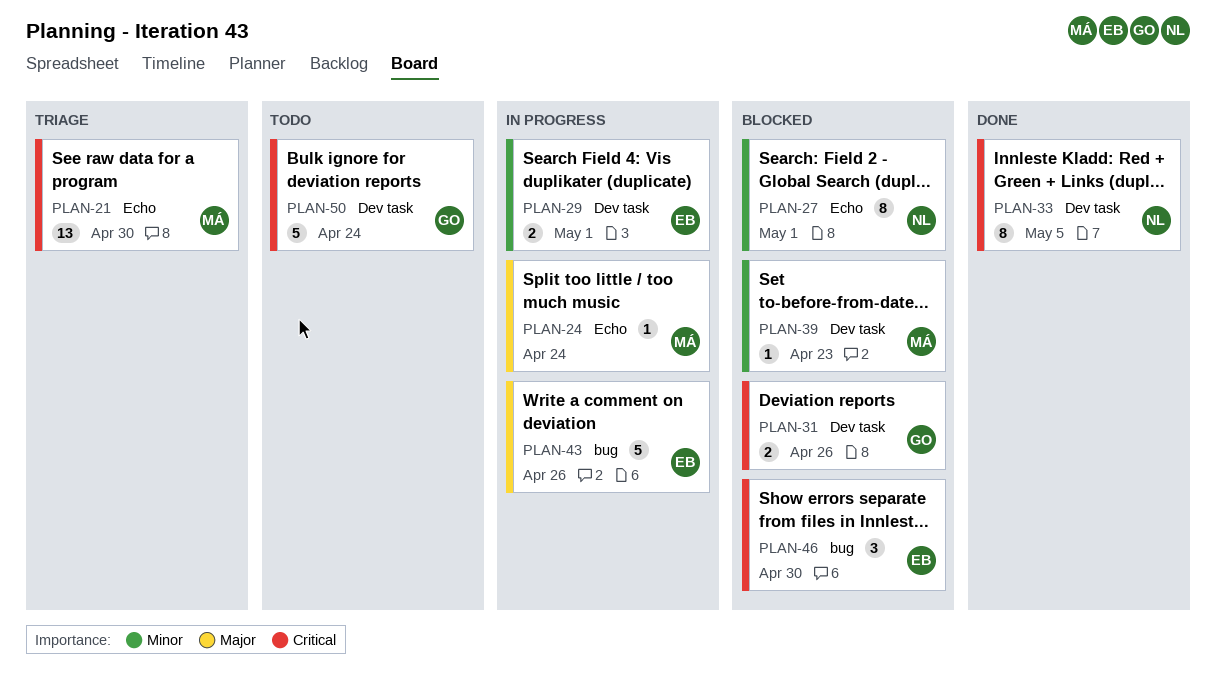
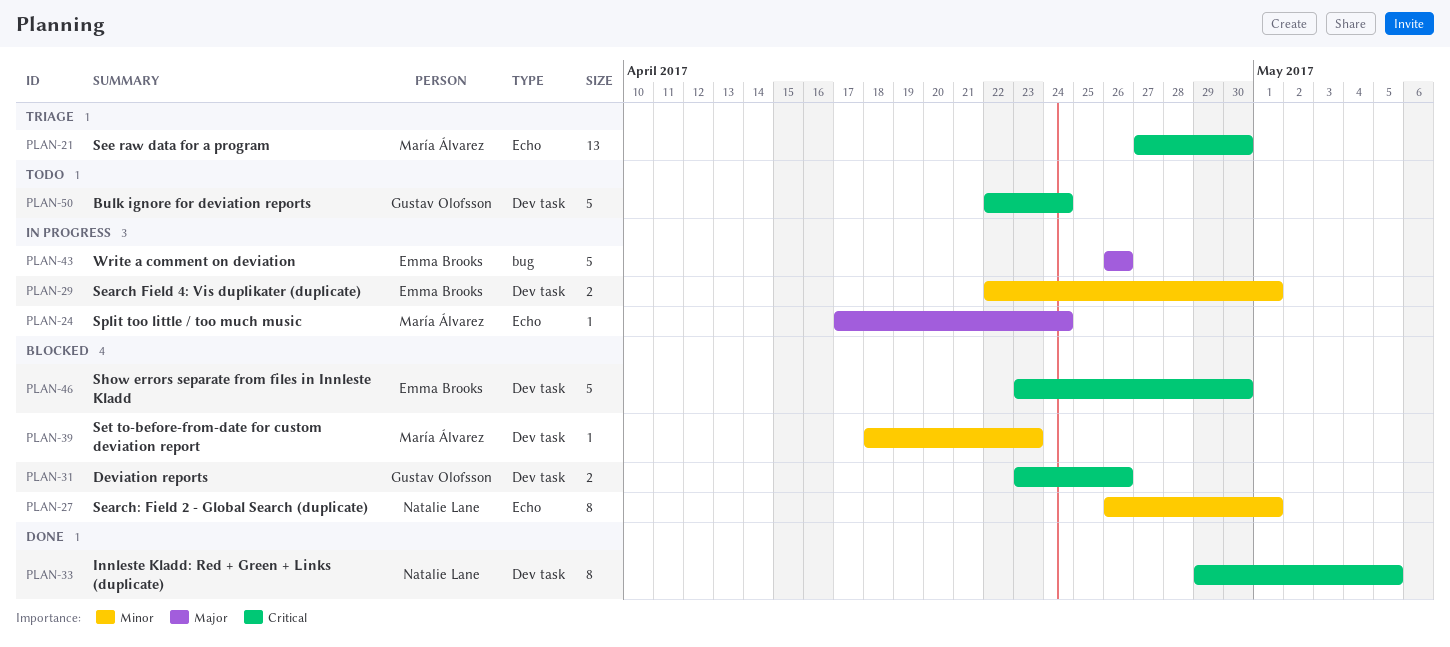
PLAN-46, label: bug -> Dev task
PLAN-46, estimate: 3 -> 5

